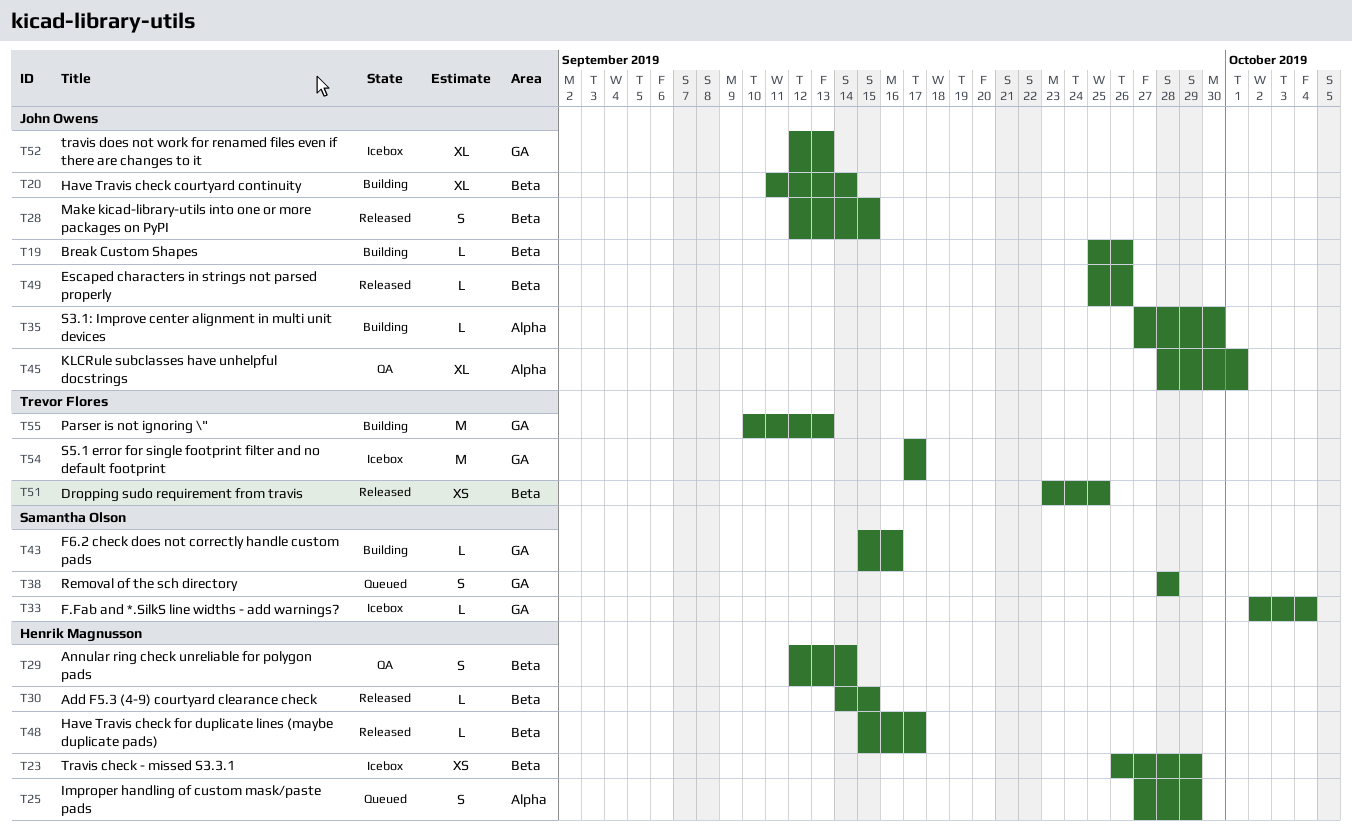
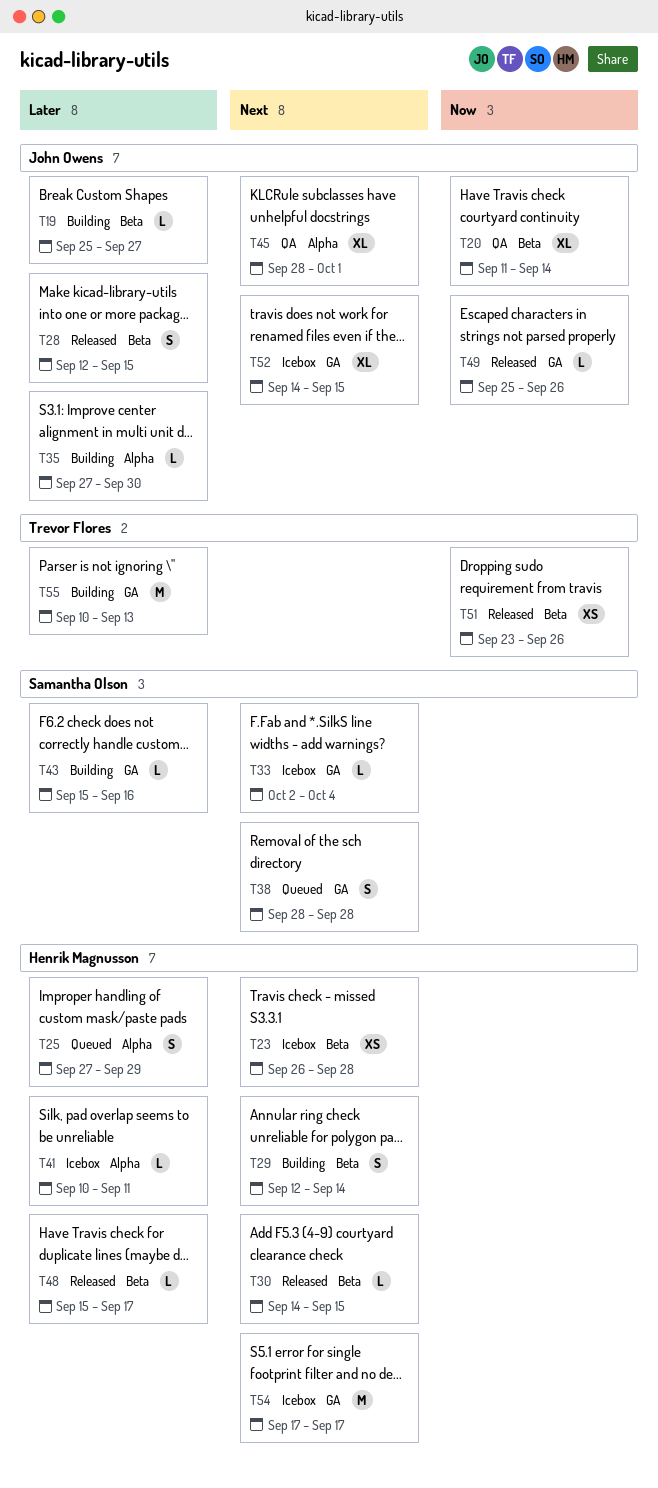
T19, due: Sep 26 -> Sep 27
T20, status: Building -> QA
T23, due: Sep 29 -> Sep 28
T29, status: QA -> Building
T41: none -> present
T49, label: Beta -> GA
T51, due: Sep 25 -> Sep 26
T52, start: Sep 12 -> Sep 14
T52, due: Sep 13 -> Sep 15
T54, owner: Trevor Flores -> Henrik Magnusson

